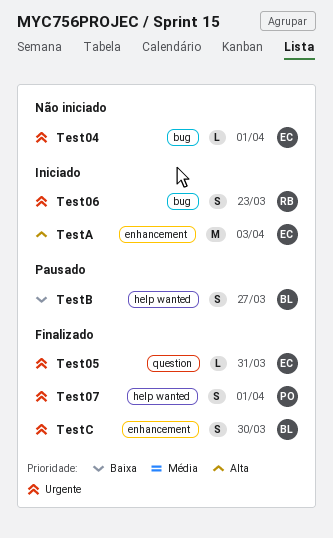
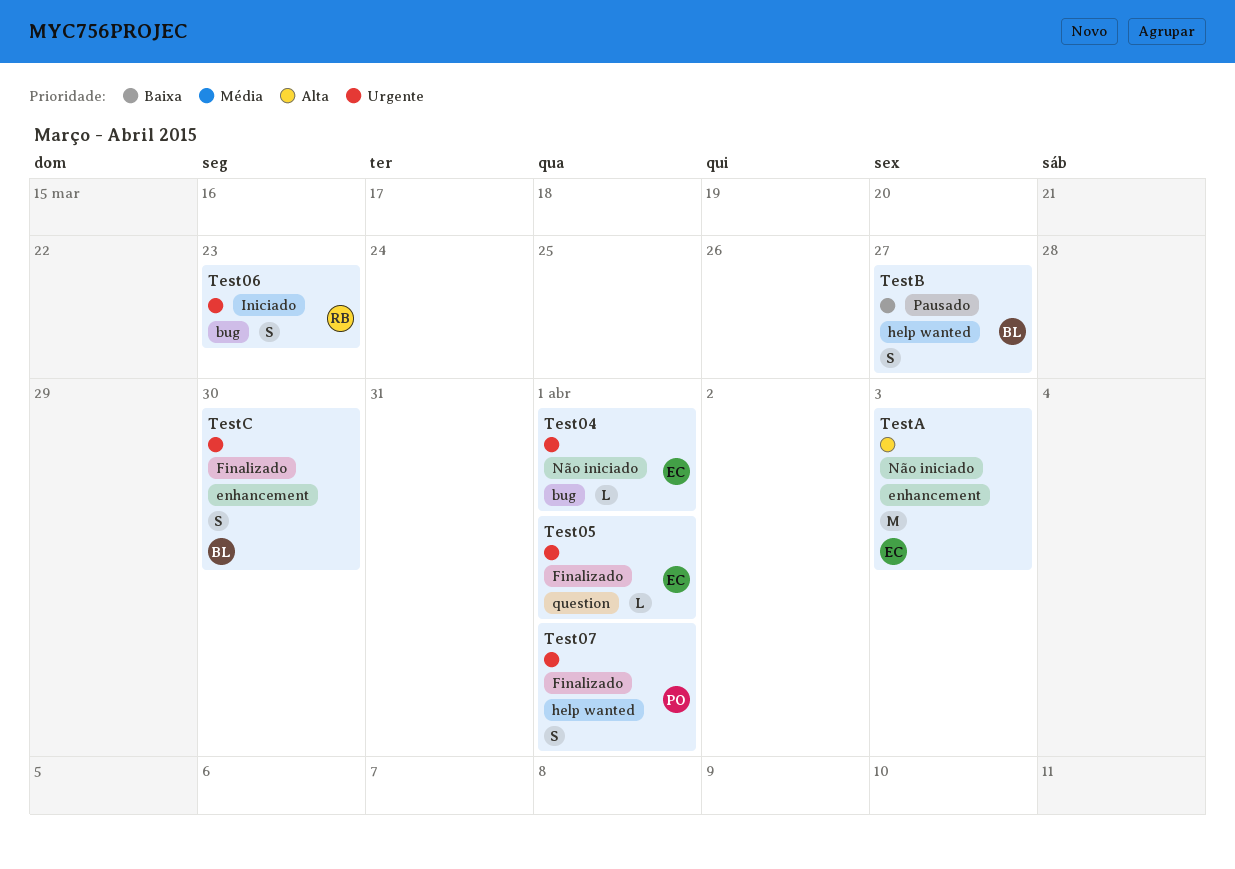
Test05, due: Mar 31 -> Apr 1
TestA, status: Iniciado -> Não iniciado

